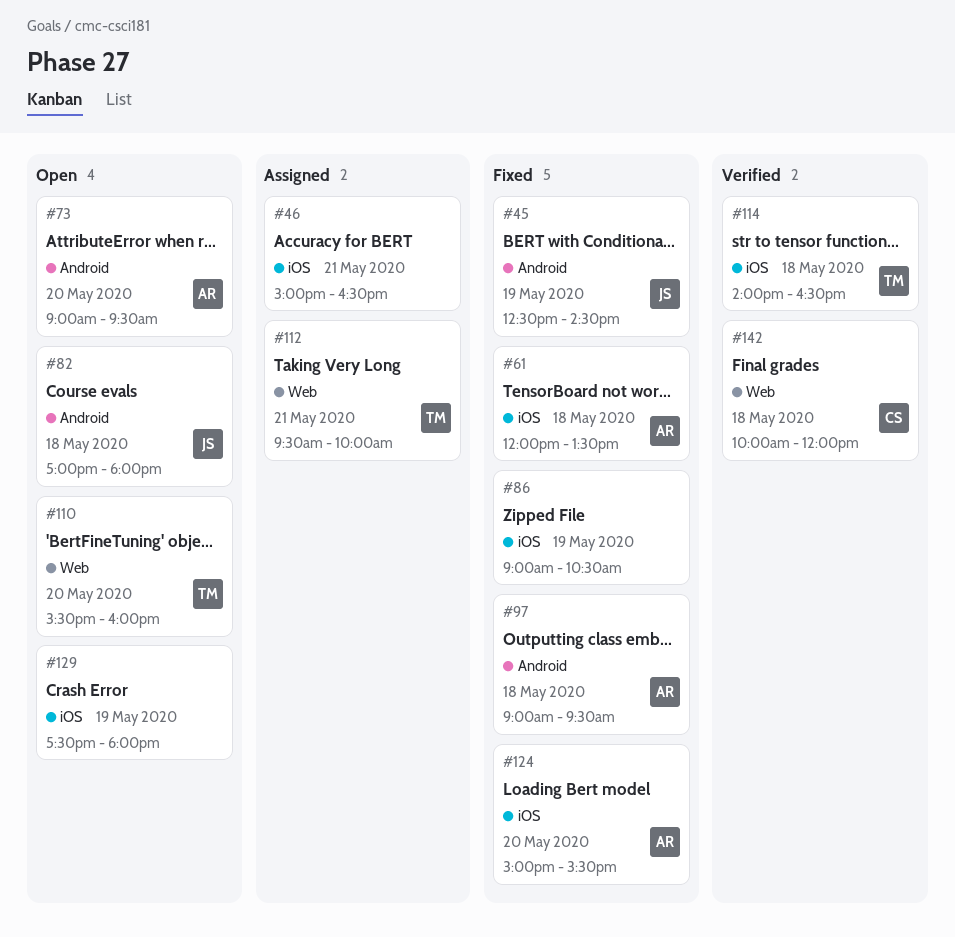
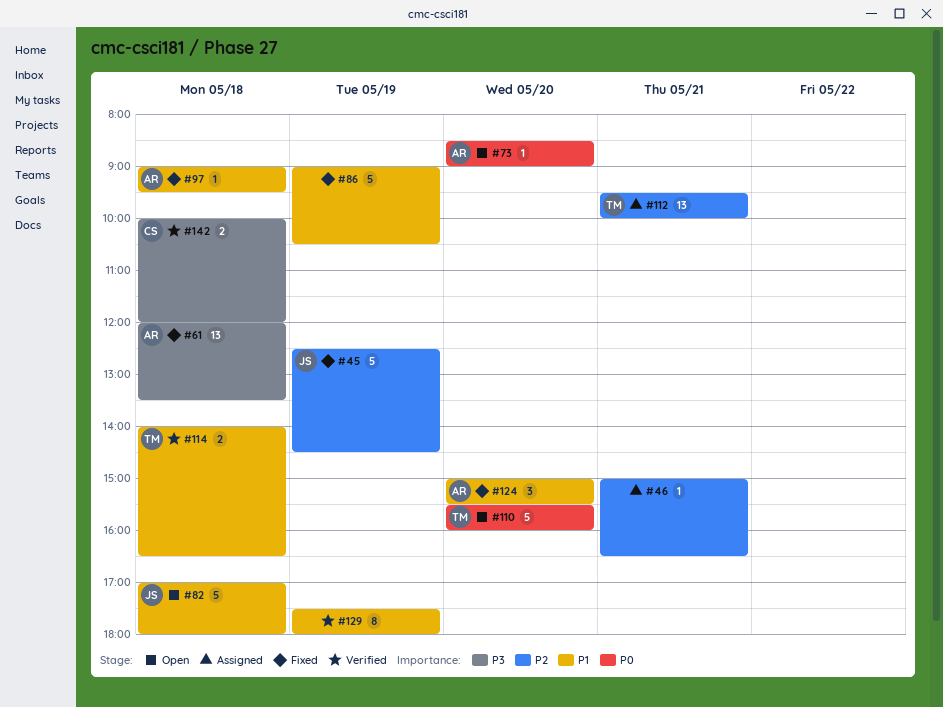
#73, begins: 09:00 -> 08:30
#73, ends: 09:30 -> 09:00
#129, status: Open -> Verified

